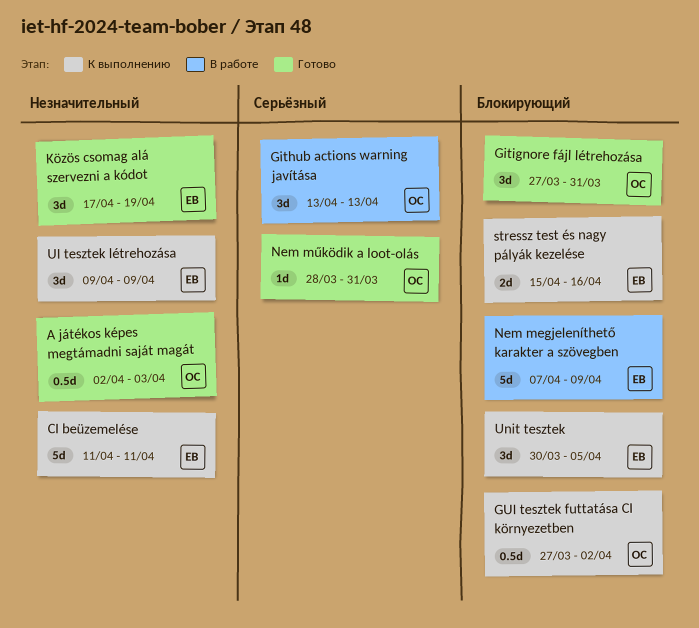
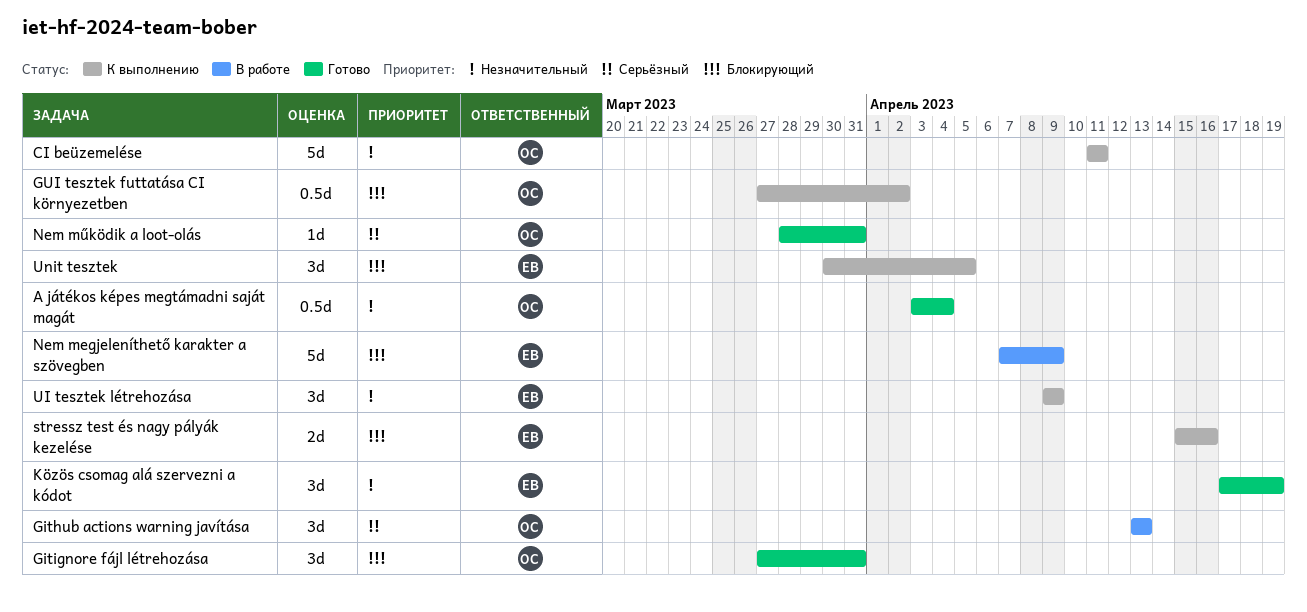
A játékos képes megtámadni saját magát, start: Apr 2 -> Apr 3
A játékos képes megtámadni saját magát, due: Apr 3 -> Apr 4
CI beüzemelése, owner: ЕВ -> ОС

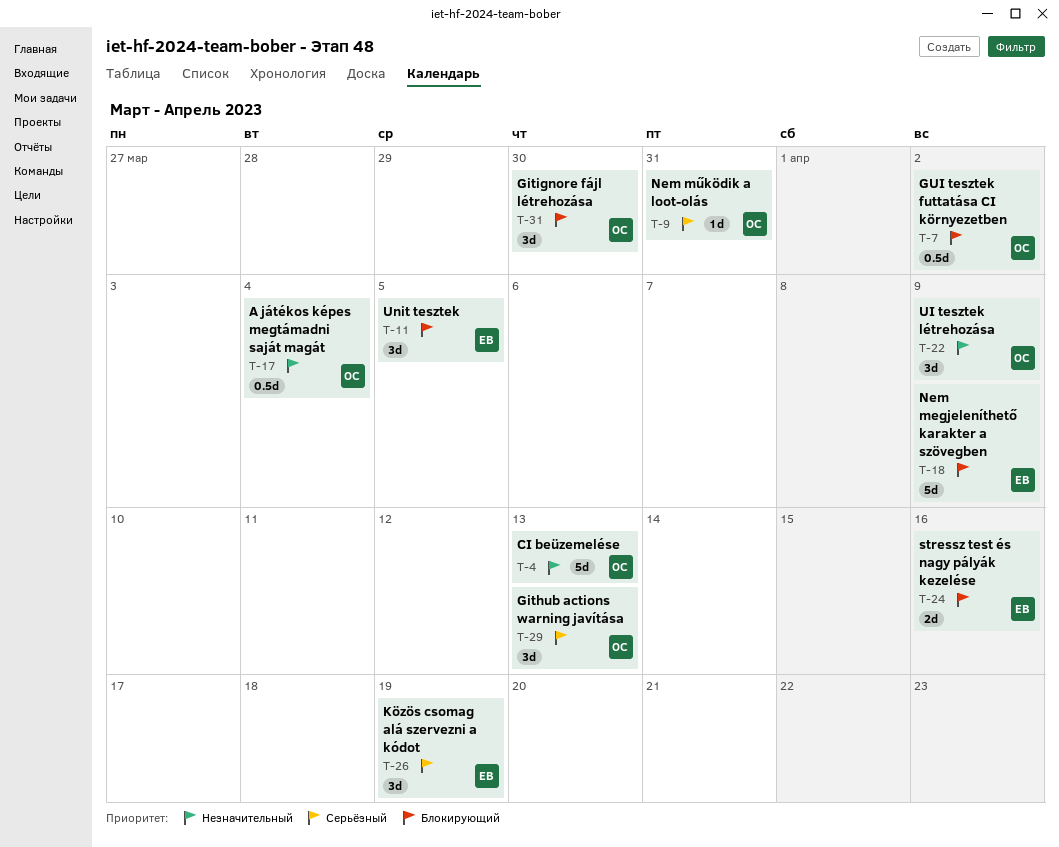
CI beüzemelése, due: Apr 11 -> Apr 13
Gitignore fájl létrehozása, due: Mar 31 -> Mar 30
Közös csomag alá szervezni a kódot, priority: Незначительный -> Серьёзный
UI tesztek létrehozása, owner: ЕВ -> ОС

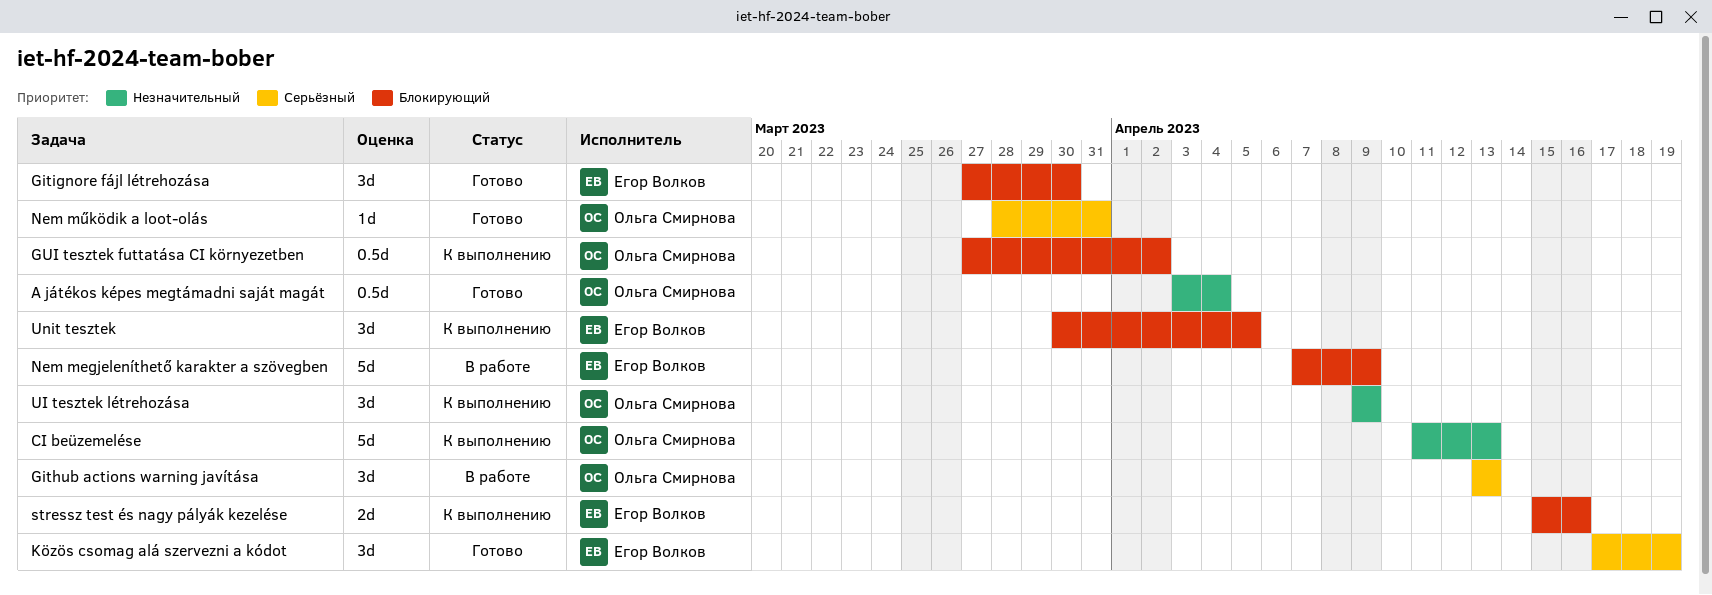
Gitignore fájl létrehozása, owner: Ольга Смирнова -> Егор Волков

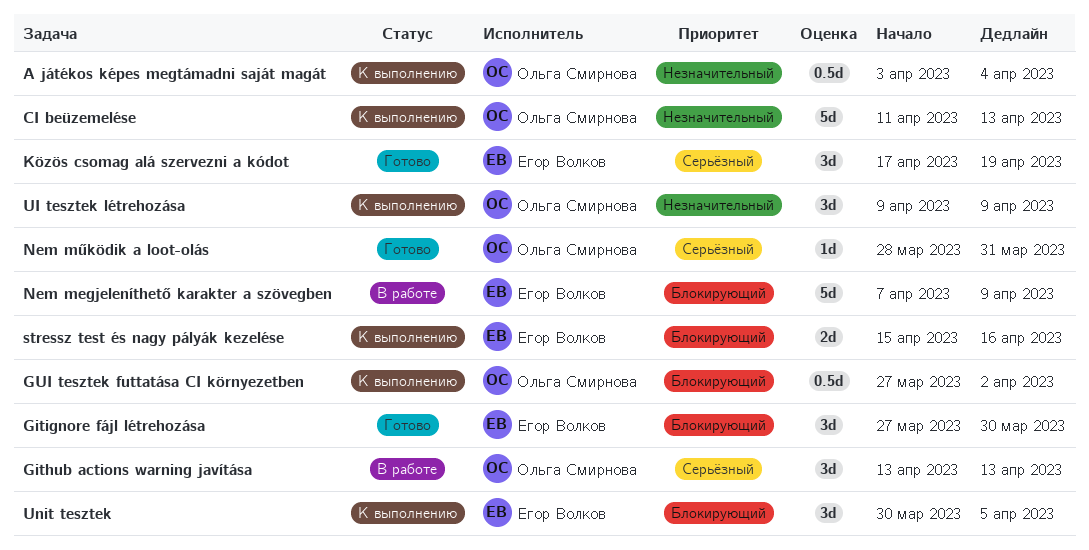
A játékos képes megtámadni saját magát, status: Готово -> К выполнению

